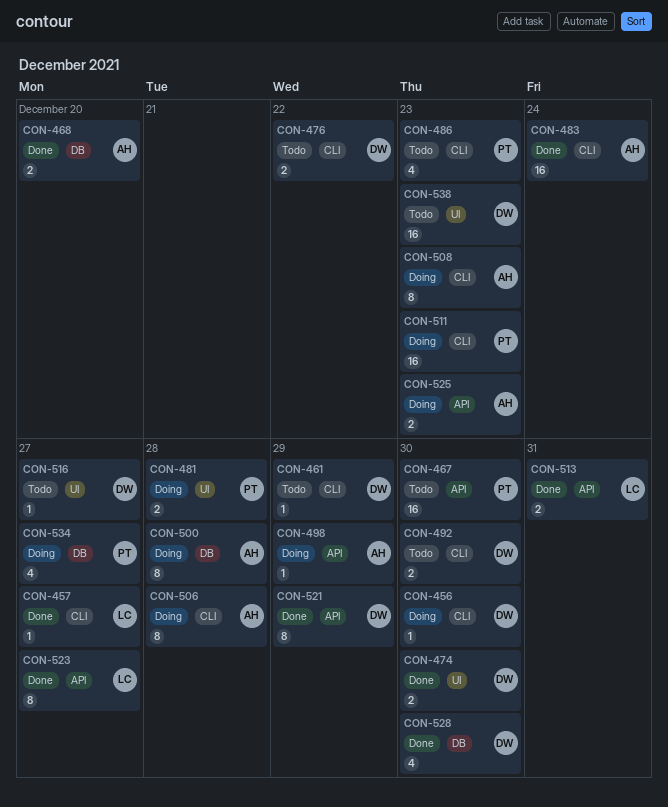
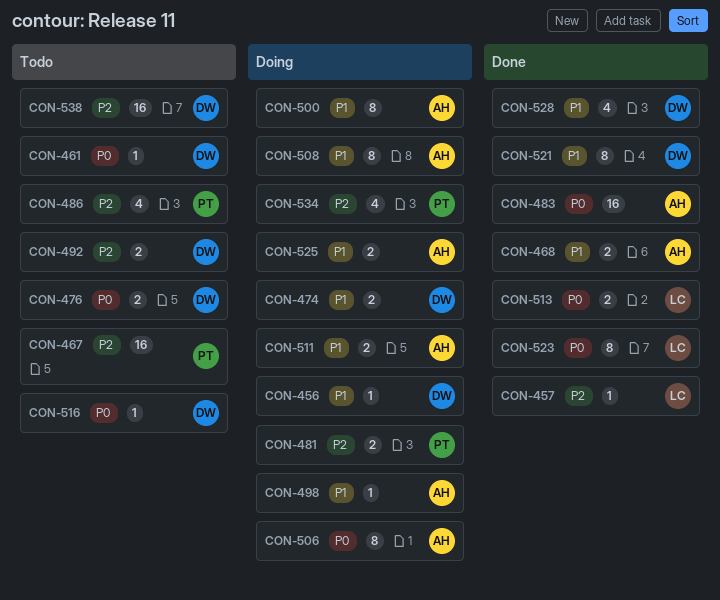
CON-474, status: Done -> Doing
CON-511, owner: PT -> AH
CON-511, estimate: 16 -> 2

